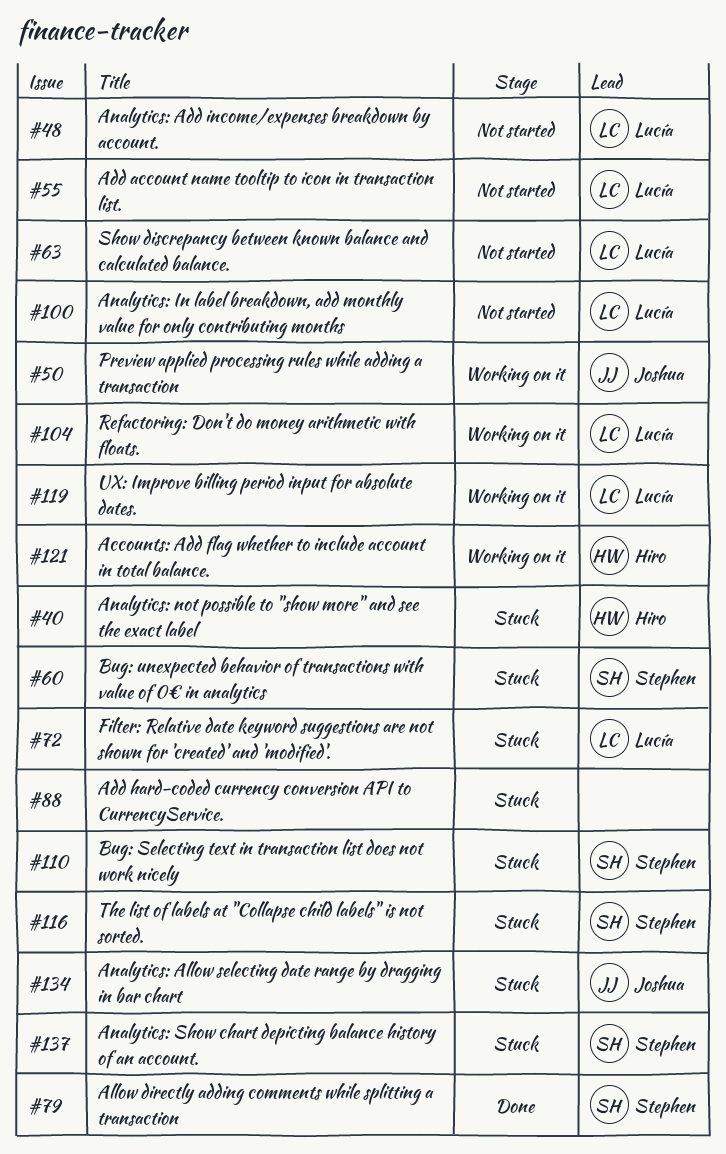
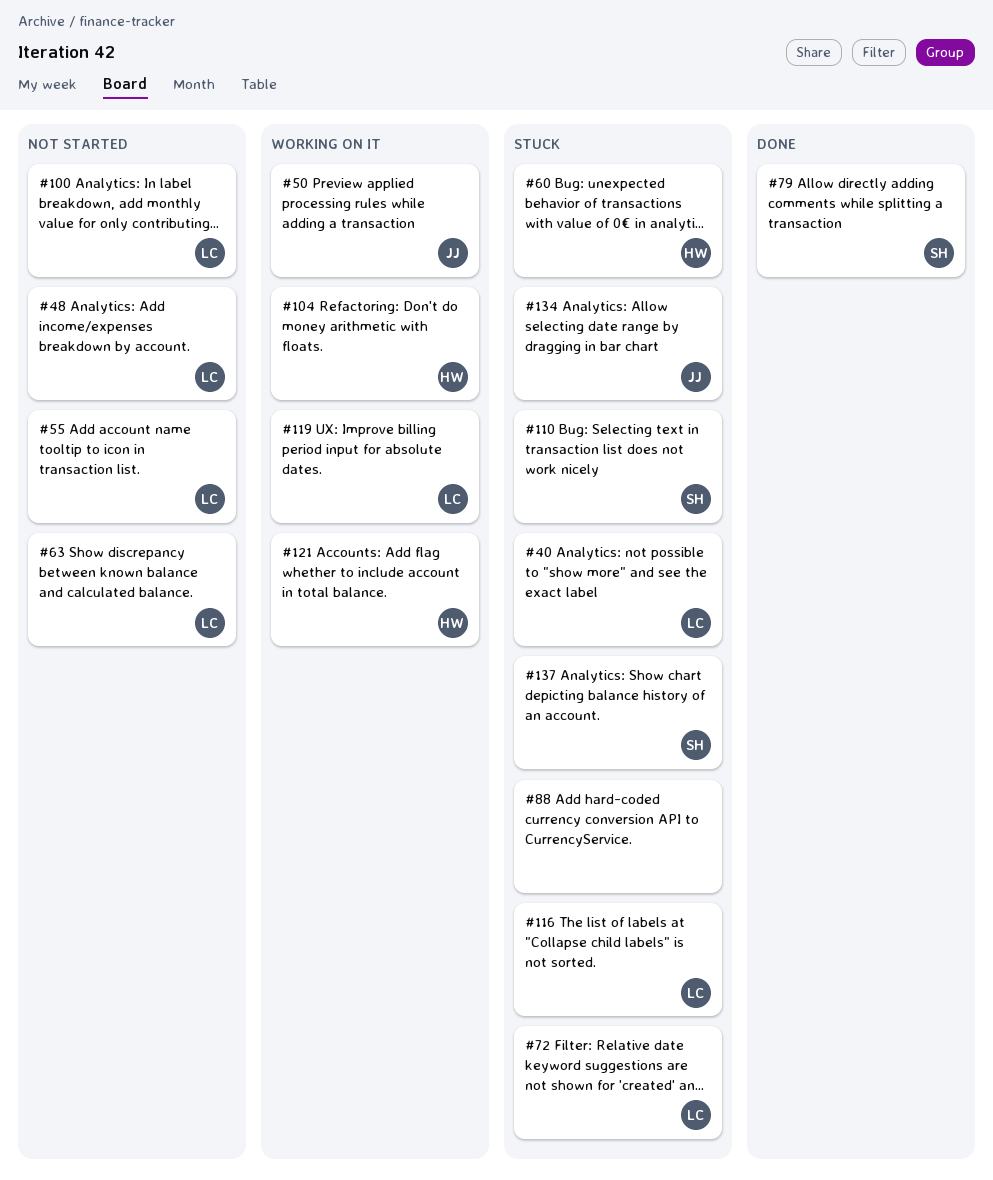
#40, owner: Hiro -> Lucía
#60, owner: Stephen -> Hiro
#104, owner: Lucía -> Hiro
#116, owner: Stephen -> Lucía

